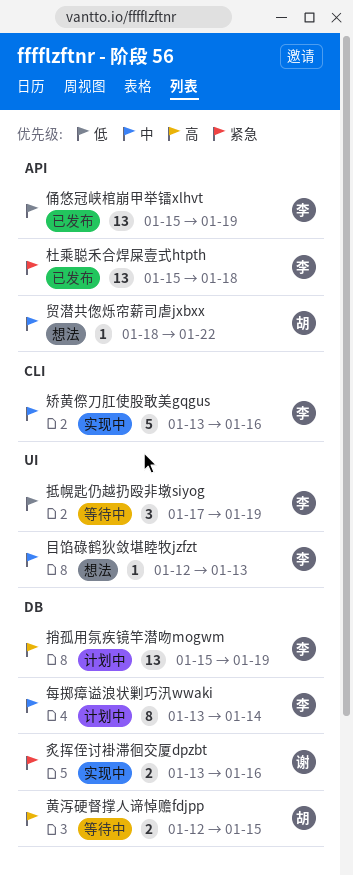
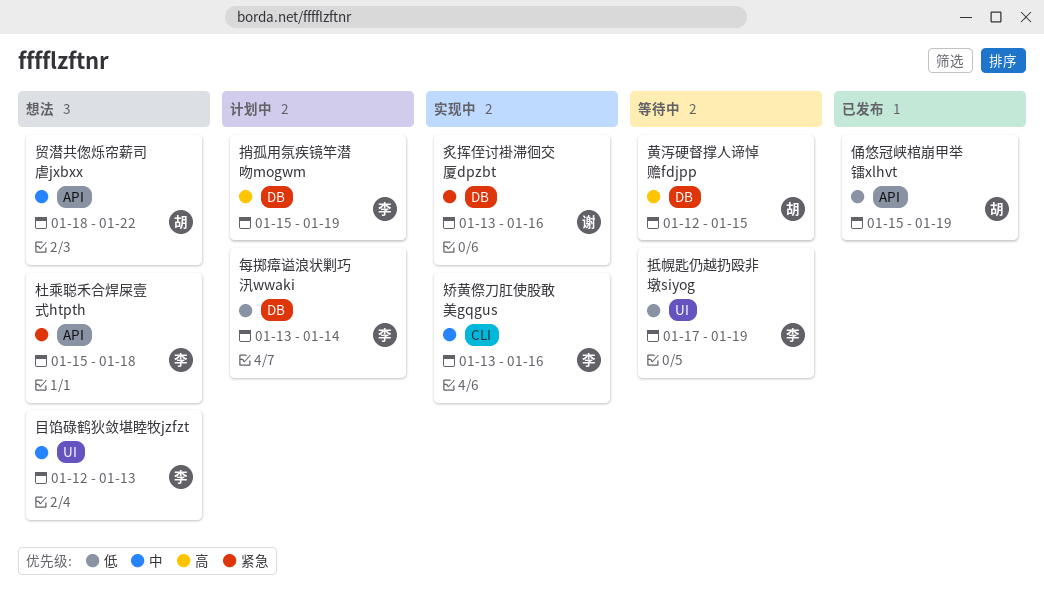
俑悠冠峡棺崩甲举镭xlhvt, owner: 李 -> 胡
杜乘聪禾合焊屎壹式htpth, status: 已发布 -> 想法
每掷瘴谥浪状剿巧汛wwaki, priority: 中 -> 低

